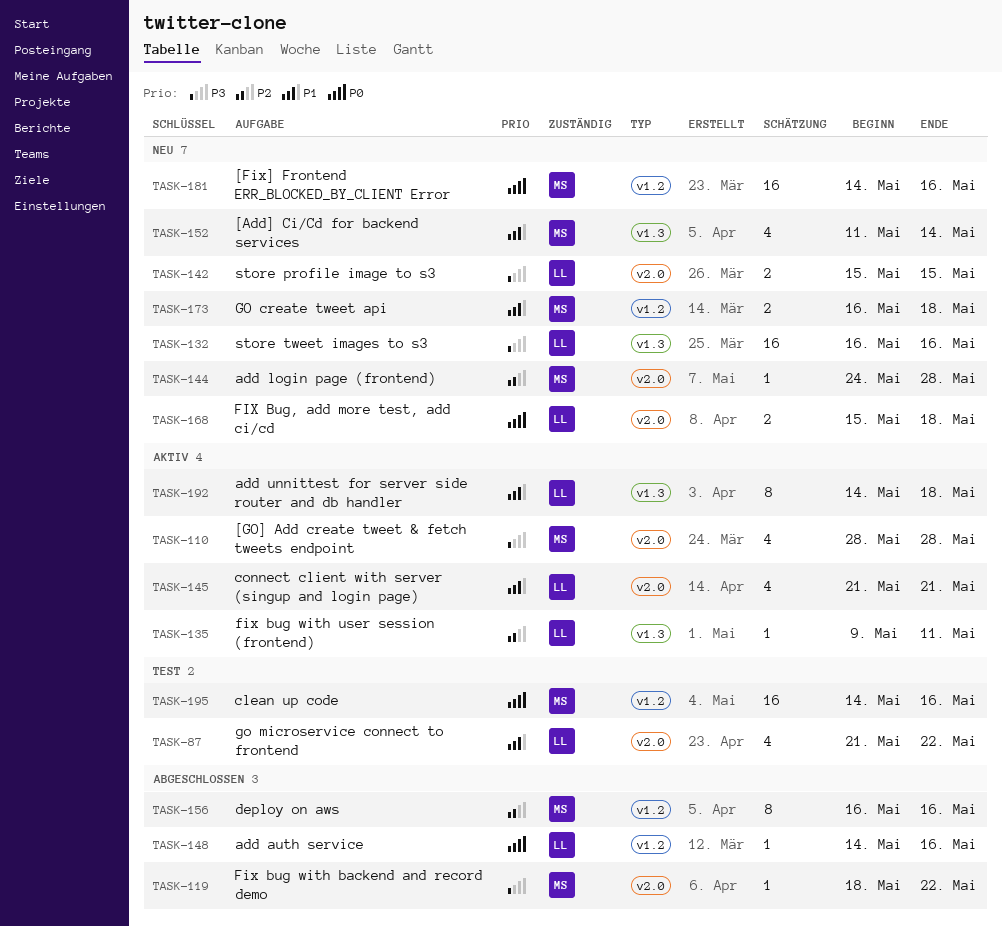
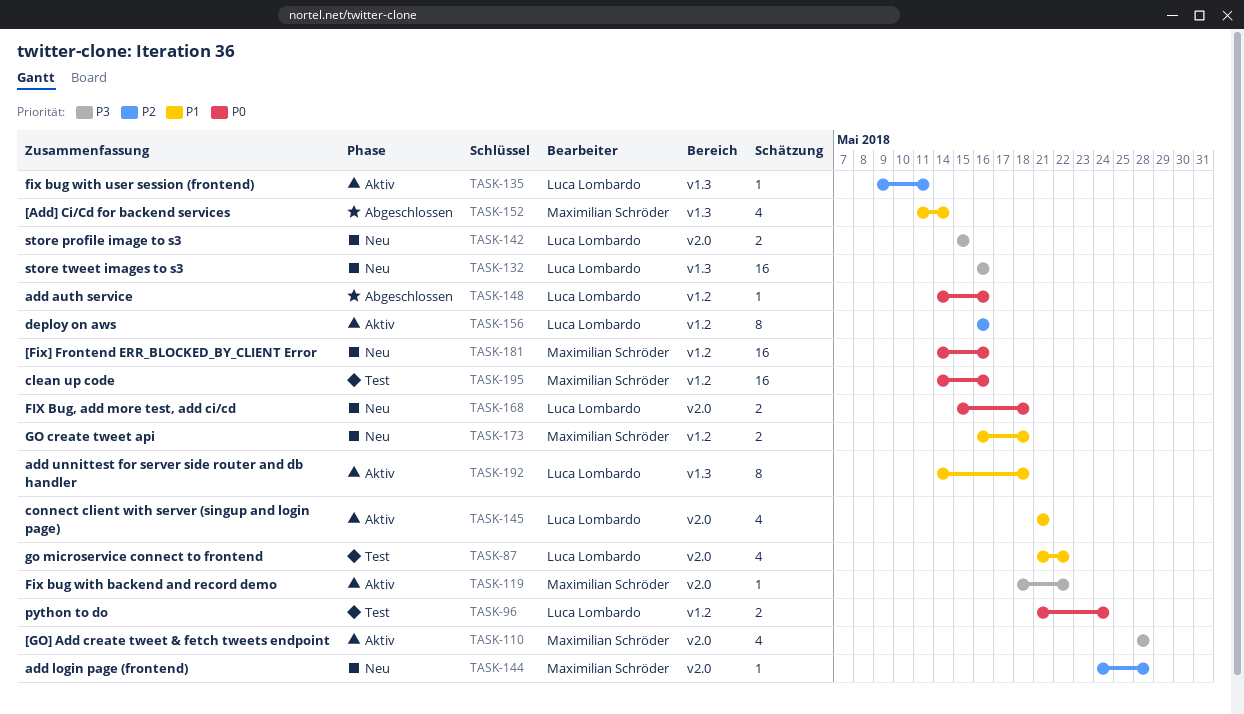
TASK-96: none -> present
TASK-119, status: Abgeschlossen -> Aktiv
TASK-152, status: Neu -> Abgeschlossen
TASK-156, status: Abgeschlossen -> Aktiv
TASK-156, owner: Maximilian Schröder -> Luca Lombardo

